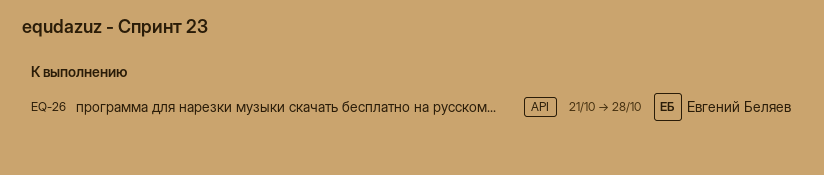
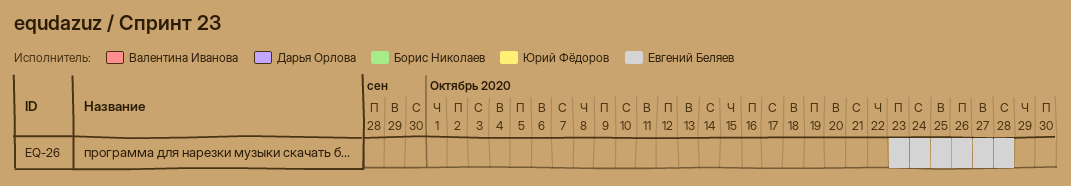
EQ-26, start: Oct 21 -> Oct 23

